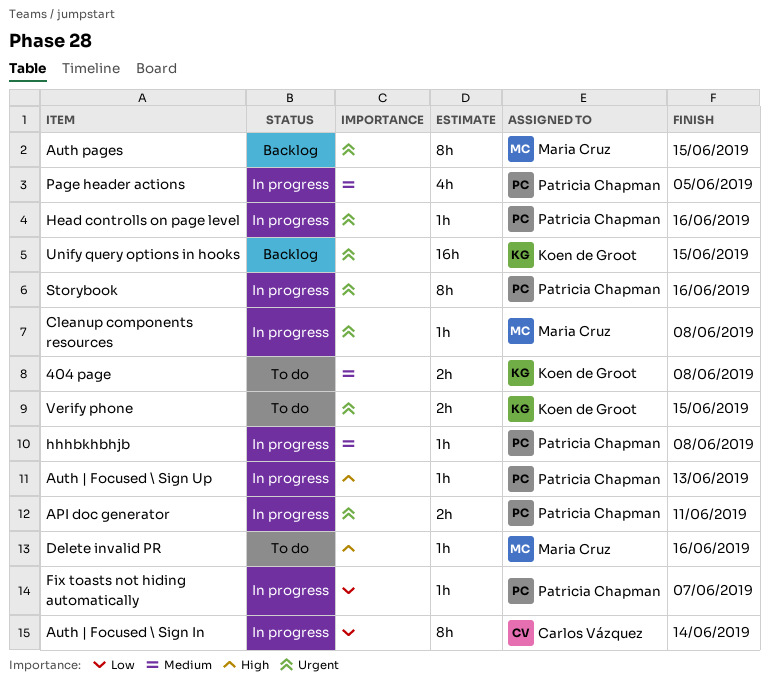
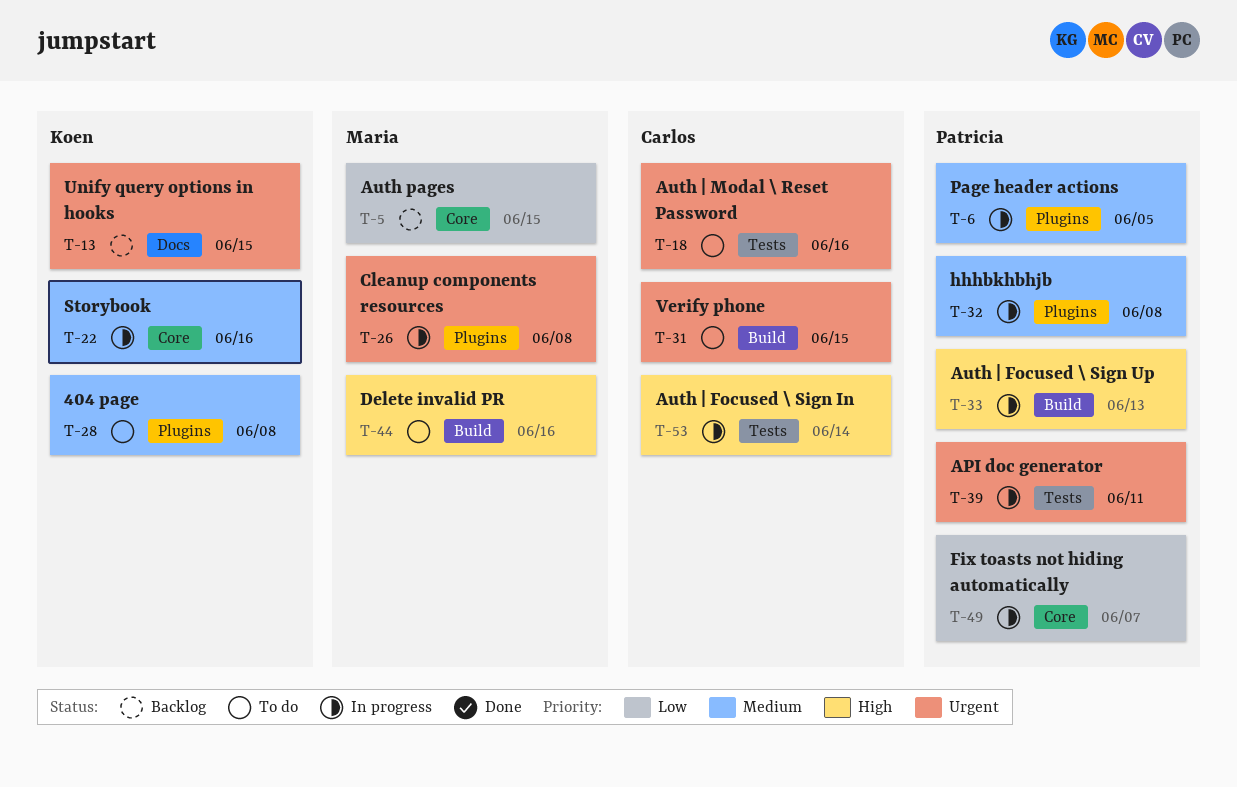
Auth pages, priority: Urgent -> Low
Auth | Focused \ Sign In, priority: Low -> High
Auth | Modal \ Reset Password: none -> present
Head controlls on page level: present -> none
Storybook, owner: Patricia Chapman -> Koen de Groot
Storybook, priority: Urgent -> Medium
Verify phone, owner: Koen de Groot -> Carlos Vázquez

